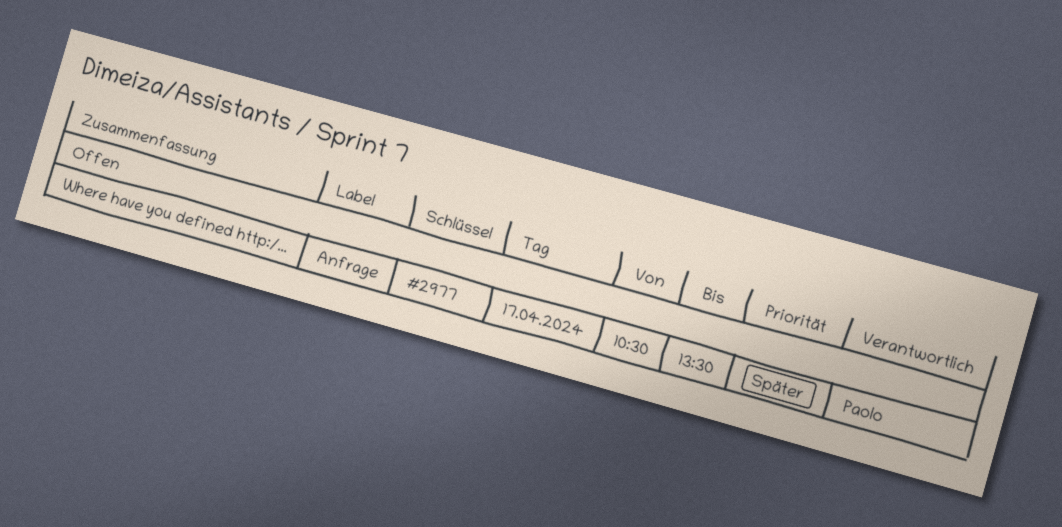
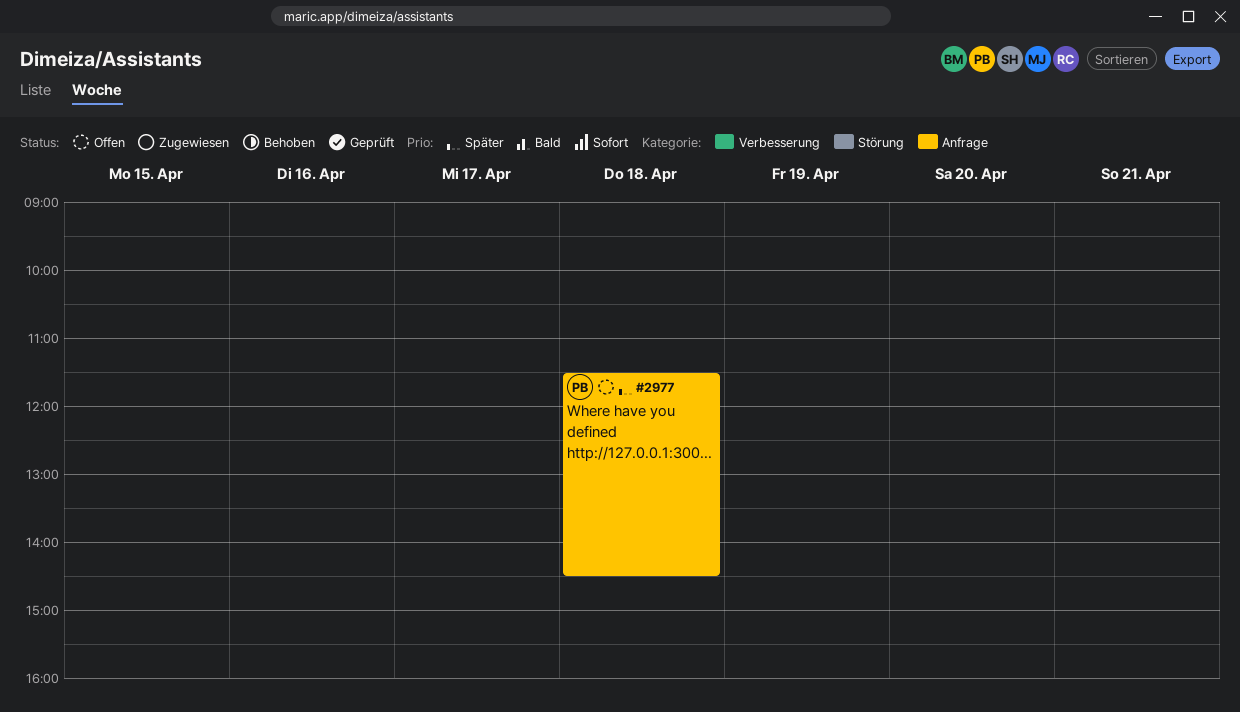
#2977, day: Apr 17 -> Apr 18
#2977, begins: 10:30 -> 11:30
#2977, ends: 13:30 -> 14:30

